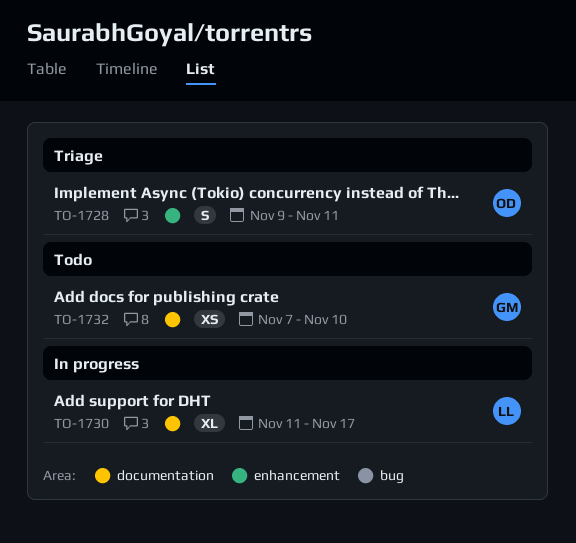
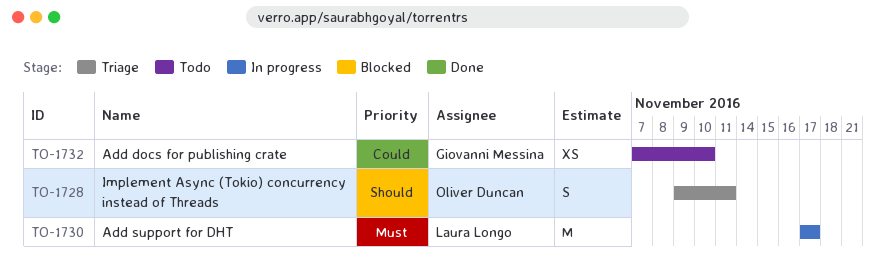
TO-1730, estimate: XL -> M
TO-1730, start: Nov 11 -> Nov 17

